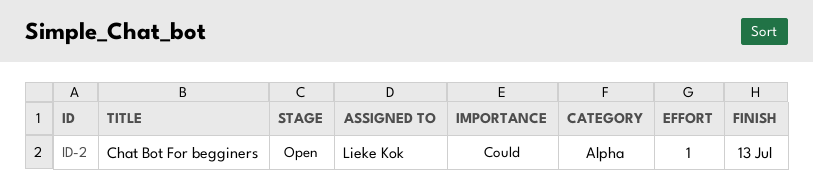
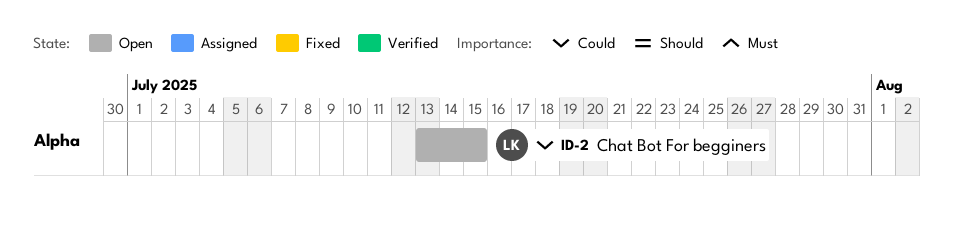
ID-2, due: Jul 13 -> Jul 15

